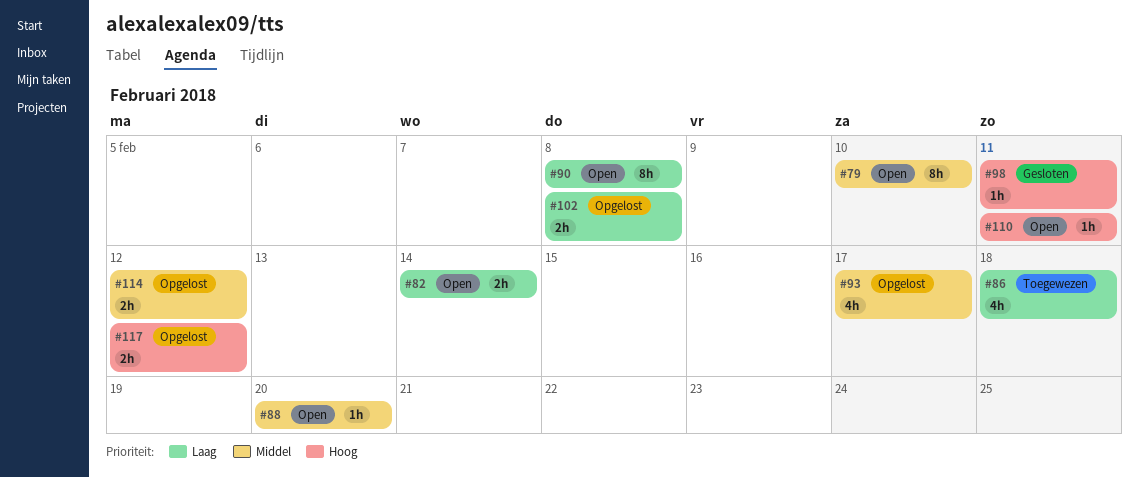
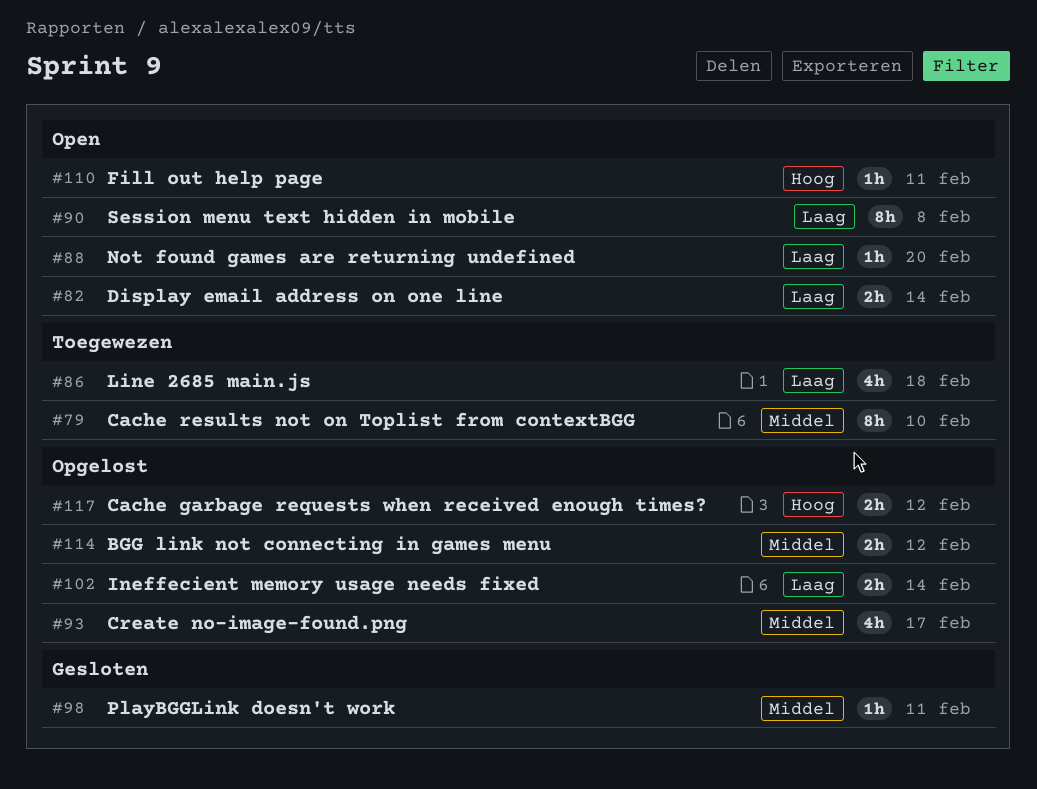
#79, status: Open -> Toegewezen
#88, priority: Middel -> Laag
#98, priority: Hoog -> Middel
#102, due: Feb 8 -> Feb 14

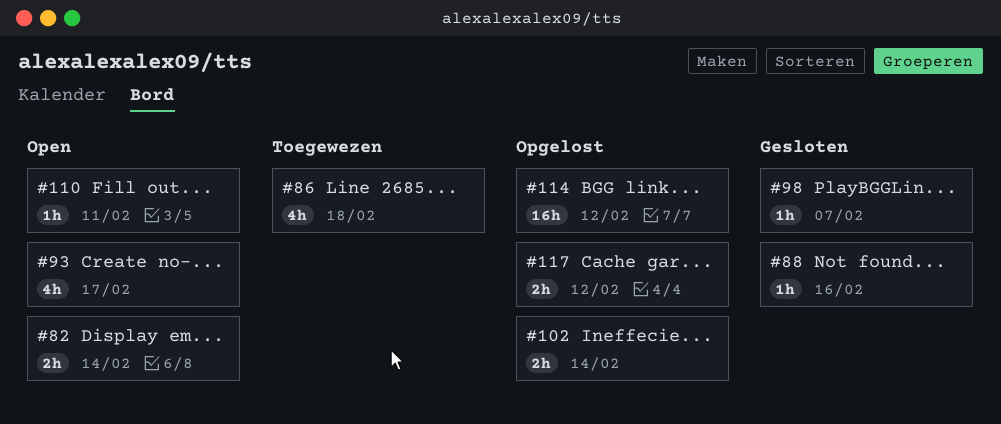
#79: present -> none
#88, status: Open -> Gesloten
#88, due: Feb 20 -> Feb 16
#90: present -> none
#93, status: Opgelost -> Open
#98, due: Feb 11 -> Feb 7
#114, estimate: 2h -> 16h

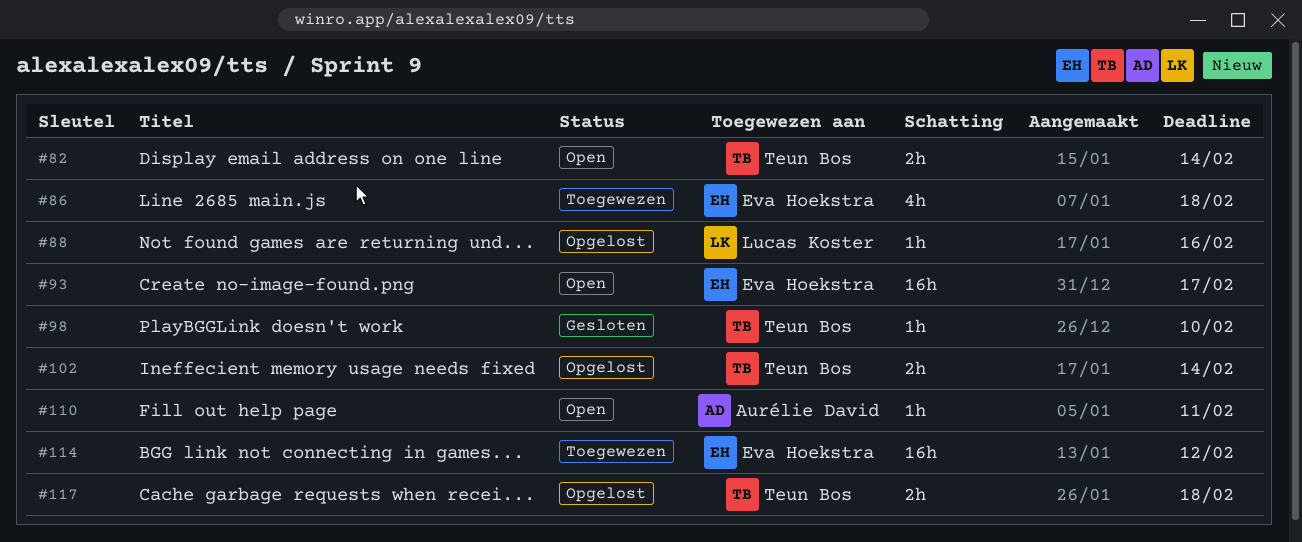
#88, status: Gesloten -> Opgelost
#93, estimate: 4h -> 16h
#98, due: Feb 7 -> Feb 10
#114, status: Opgelost -> Toegewezen
#117, due: Feb 12 -> Feb 18

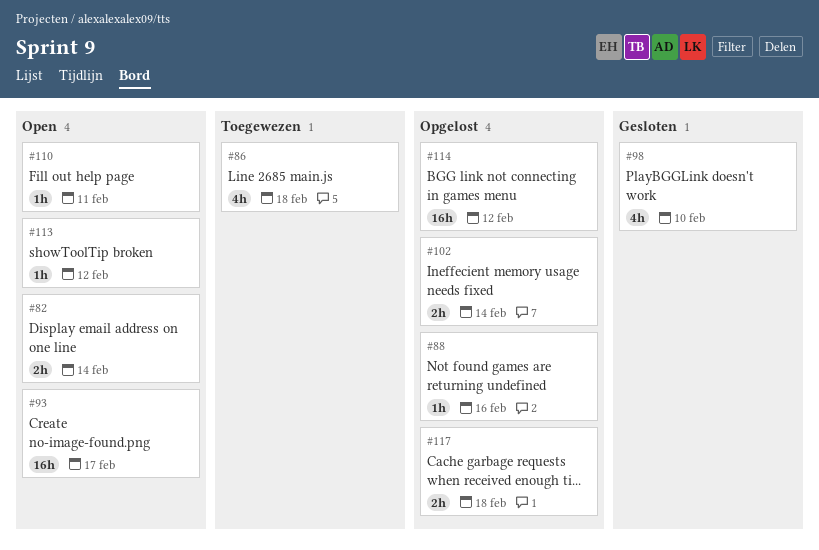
#98, estimate: 1h -> 4h
#113: none -> present
#114, status: Toegewezen -> Opgelost

